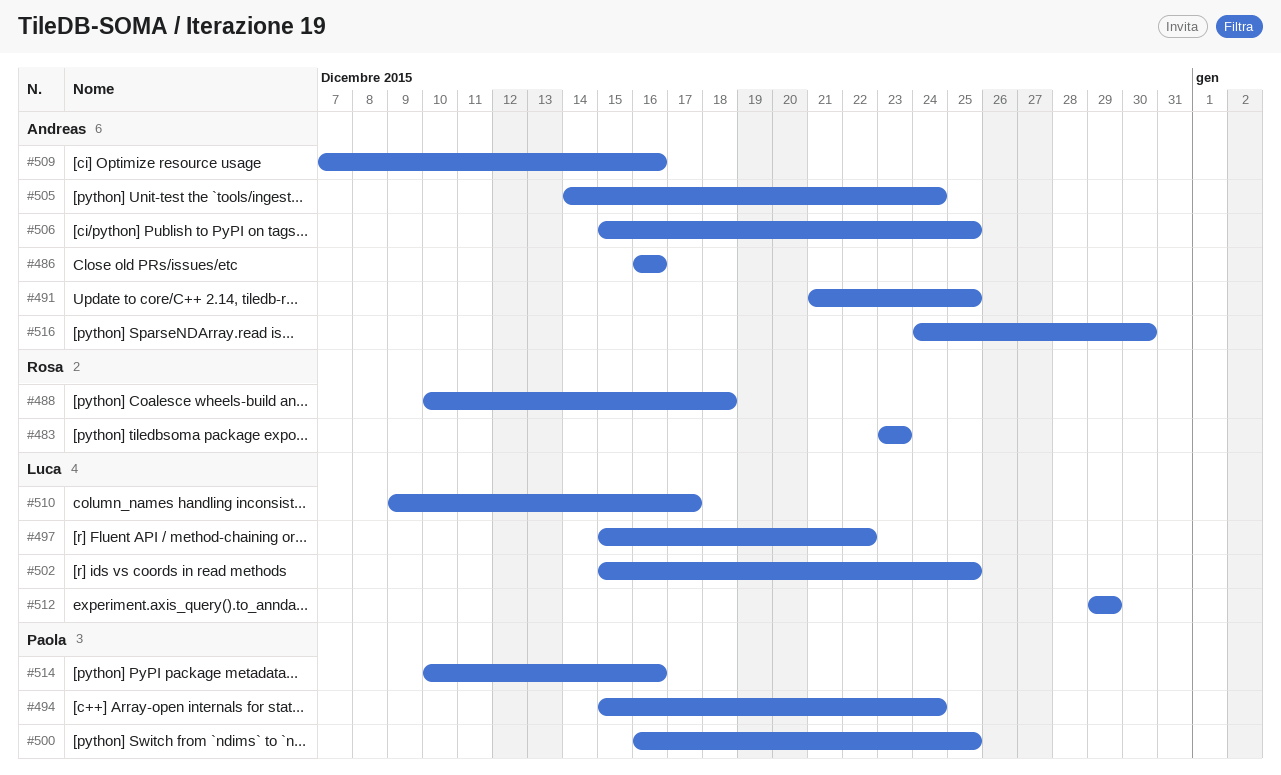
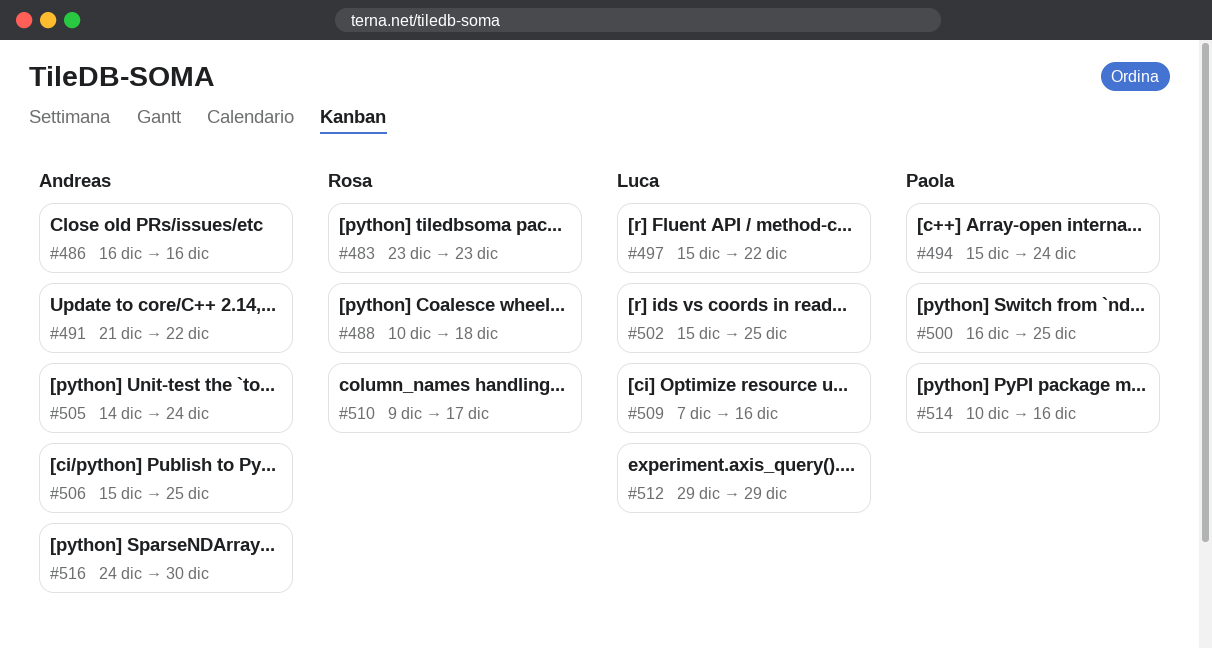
#491, due: Dec 25 -> Dec 22
#509, owner: Andreas -> Luca
#510, owner: Luca -> Rosa

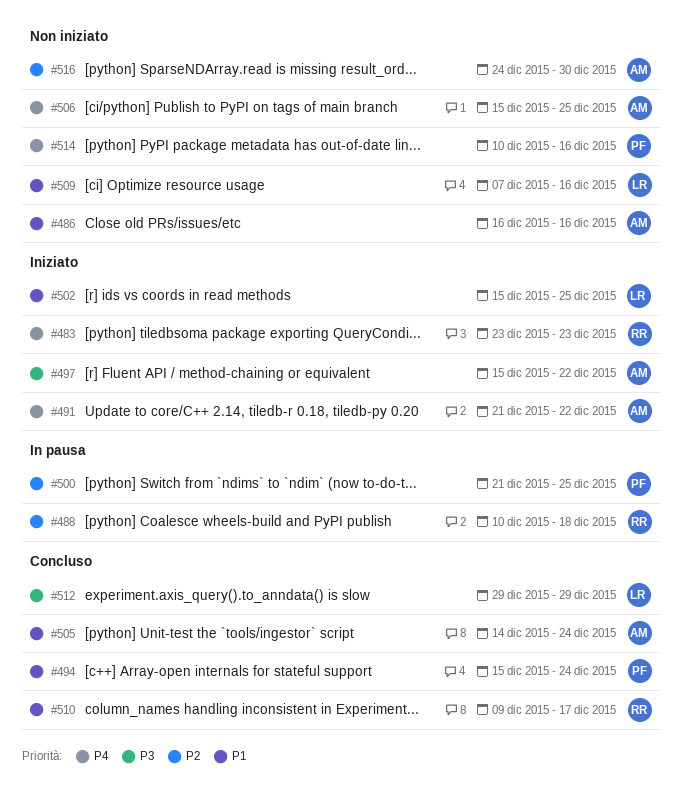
#497, owner: Luca -> Andreas
#500, start: Dec 16 -> Dec 21

